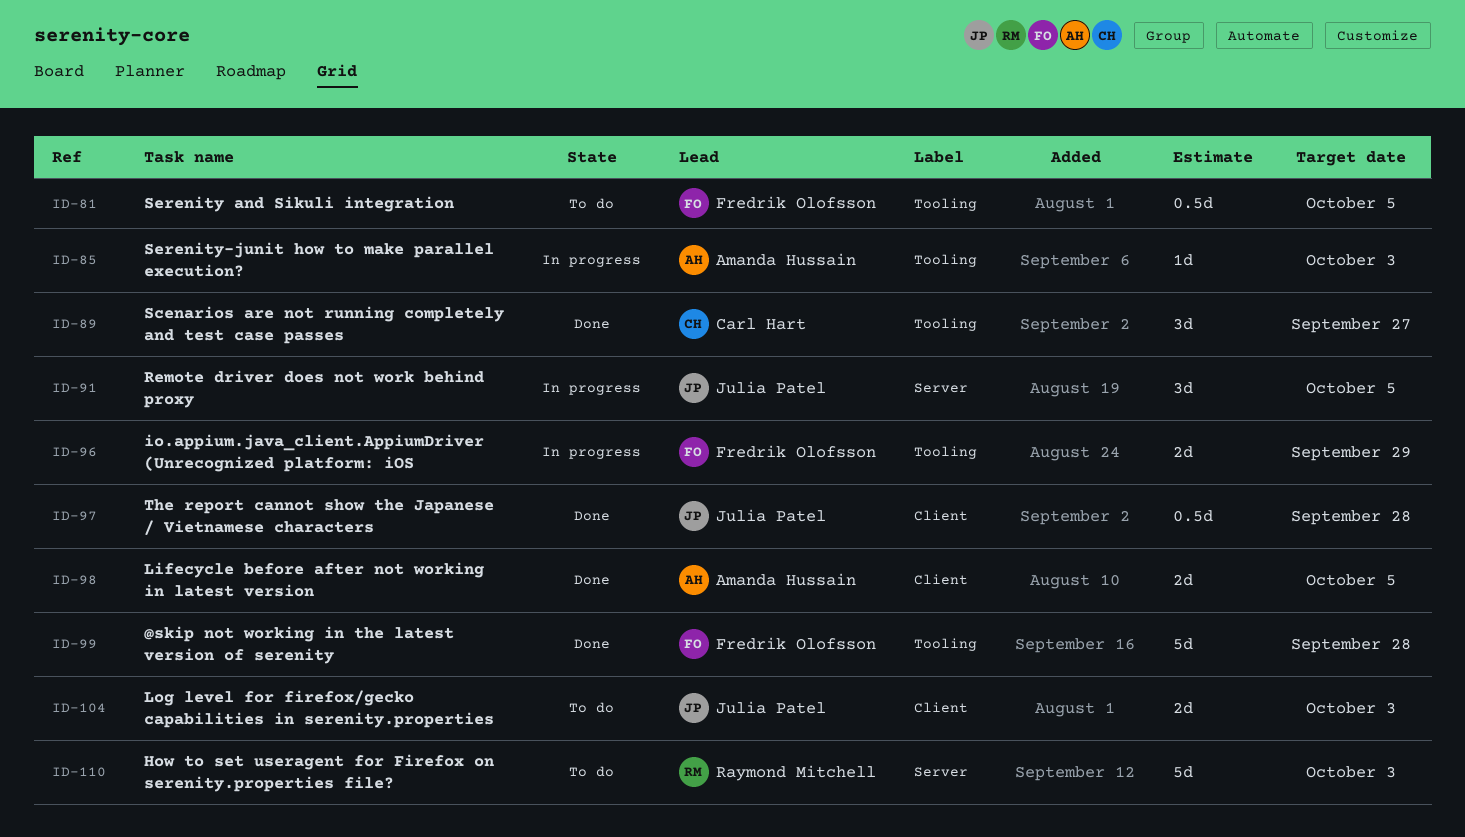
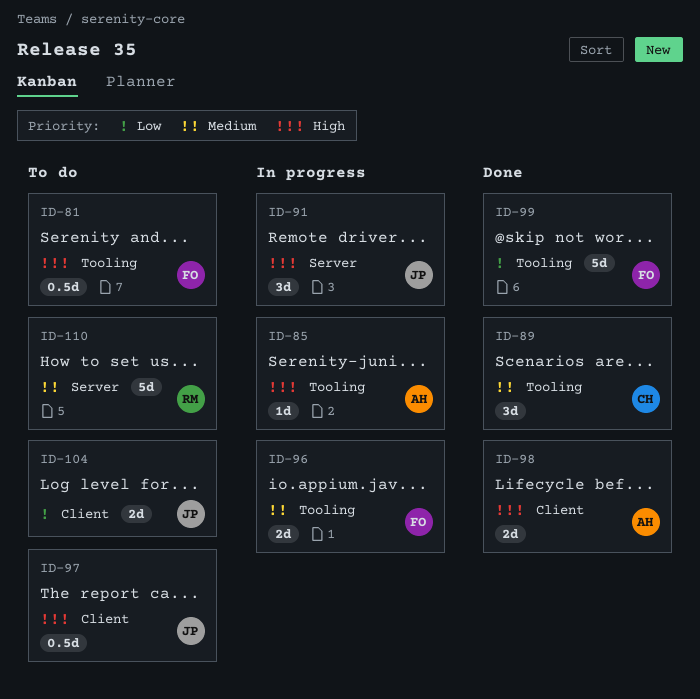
ID-97, status: Done -> To do

